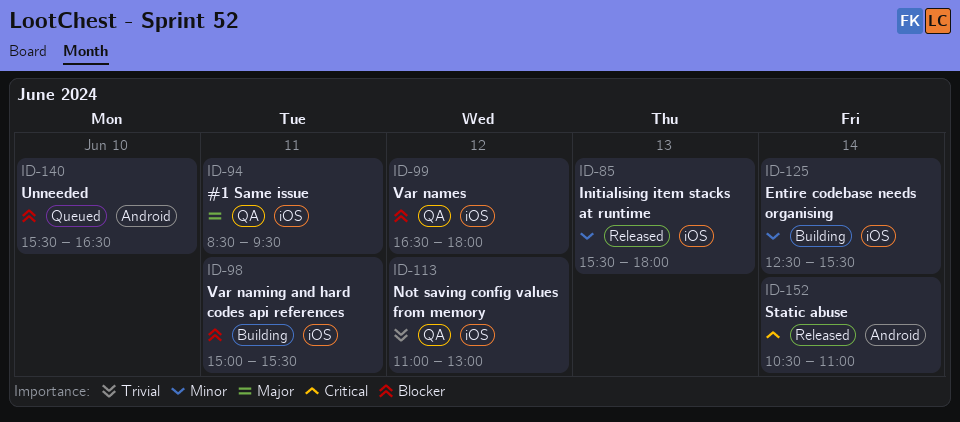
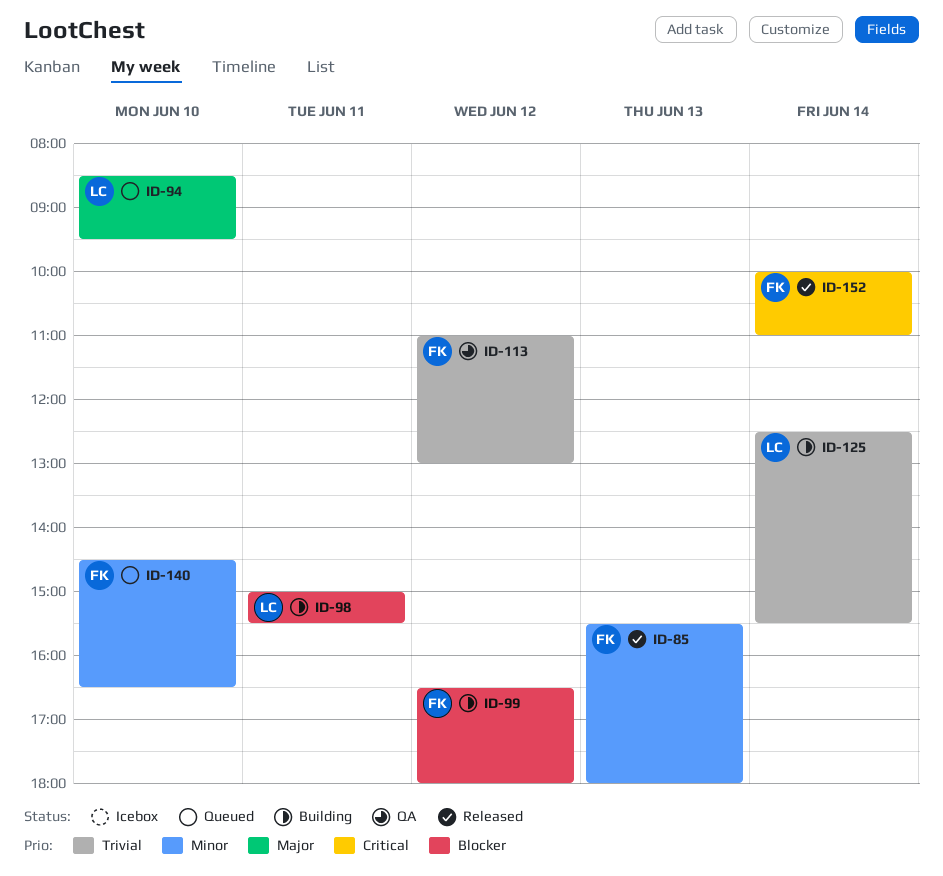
ID-94, status: QA -> Queued
ID-94, day: Jun 11 -> Jun 10
ID-99, status: QA -> Building
ID-125, priority: Minor -> Trivial
ID-140, priority: Blocker -> Minor
ID-140, begins: 15:30 -> 14:30
ID-152, begins: 10:30 -> 10:00

